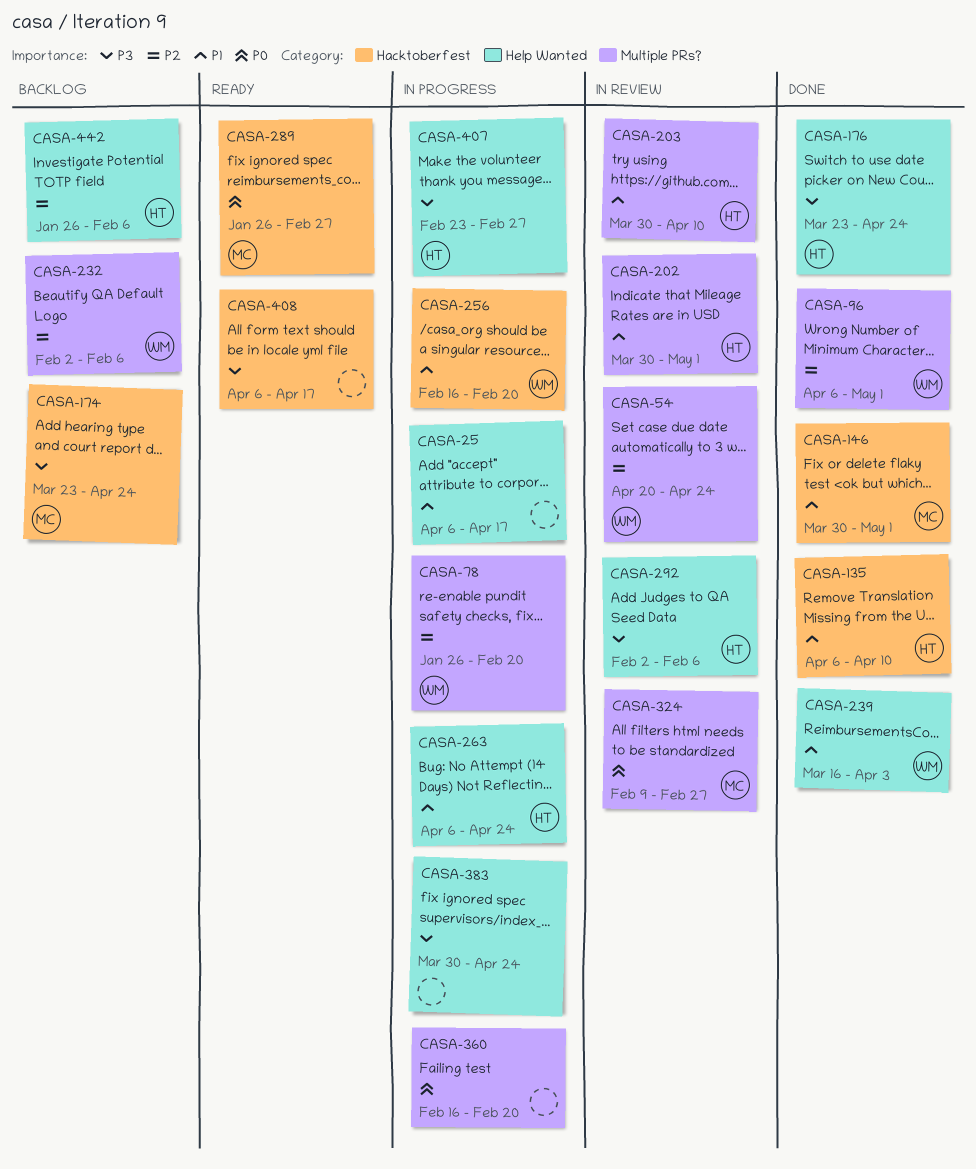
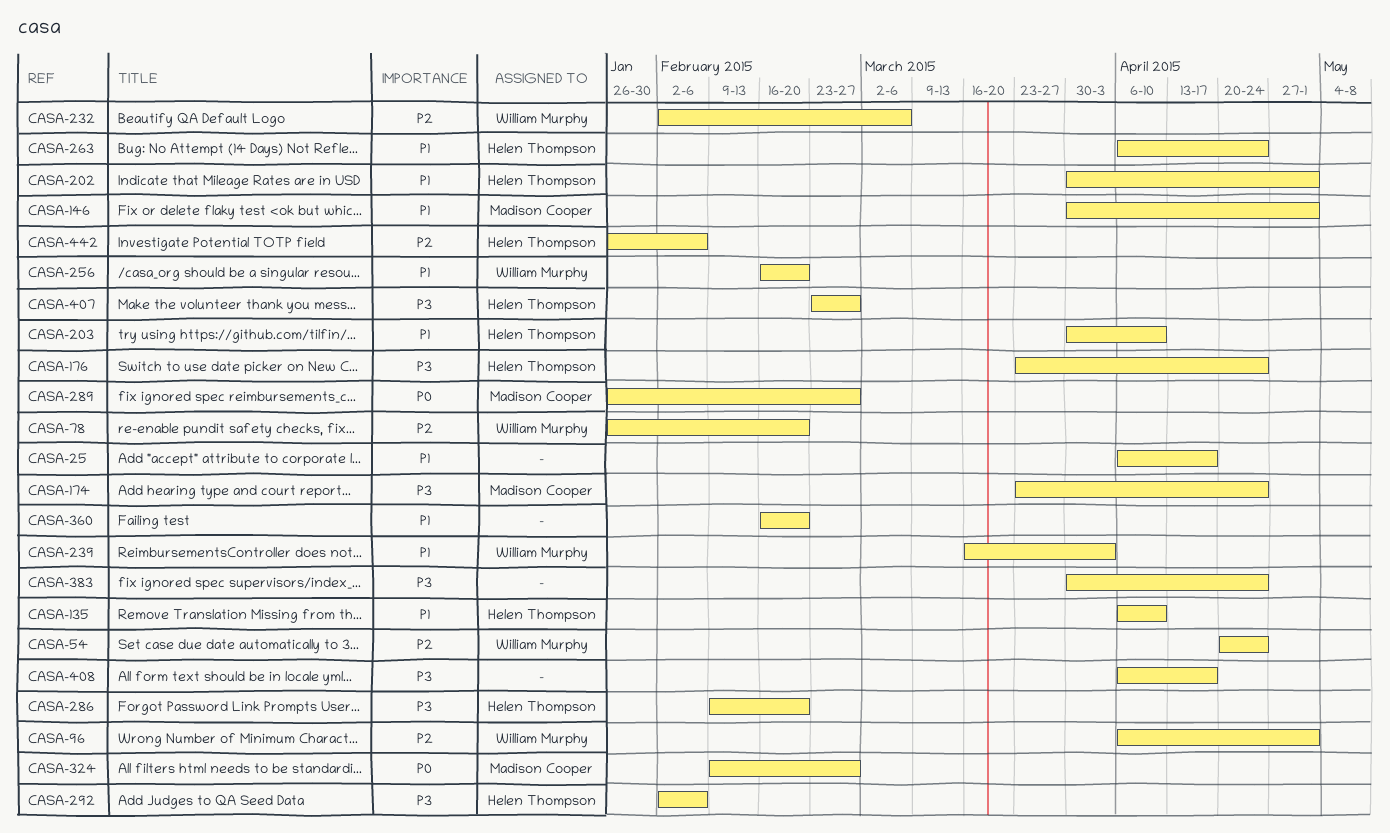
CASA-232, due: Feb 6 -> Mar 6
CASA-286: none -> present
CASA-360, priority: P0 -> P1

